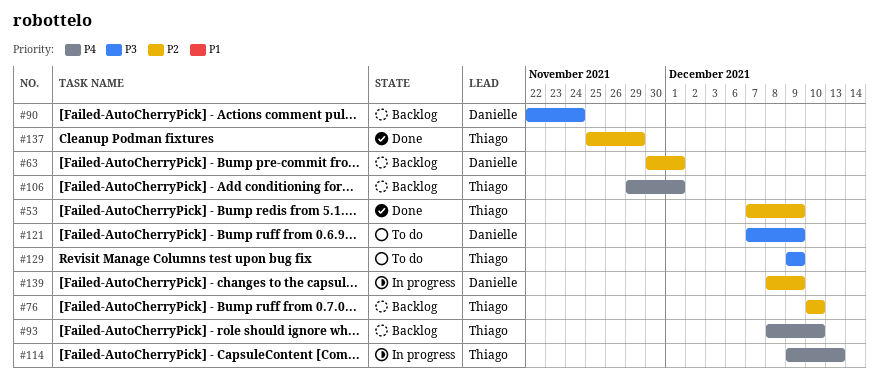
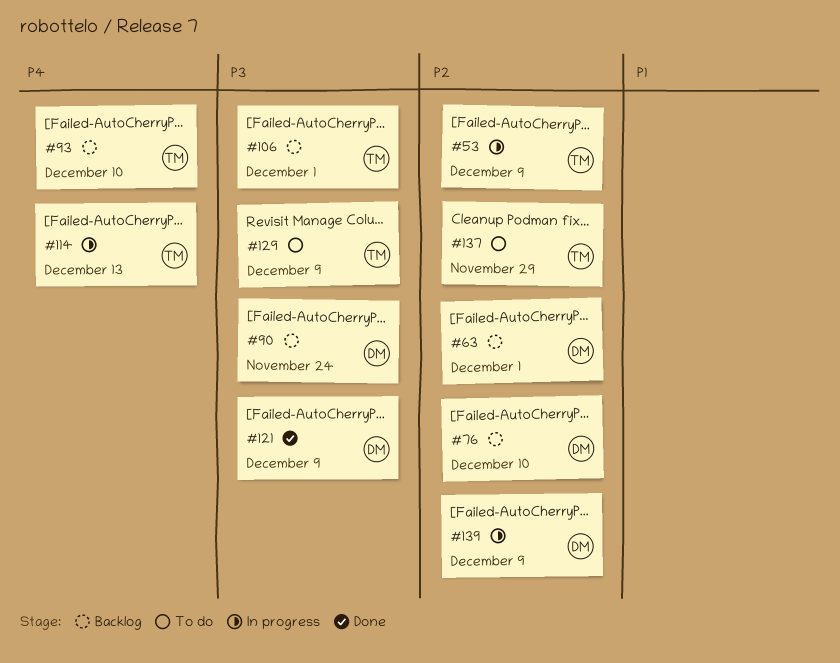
#53, status: Done -> In progress
#76, owner: Thiago -> Danielle
#106, priority: P4 -> P3
#121, status: To do -> Done
#137, status: Done -> To do

